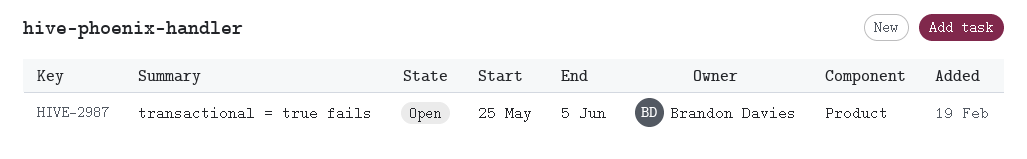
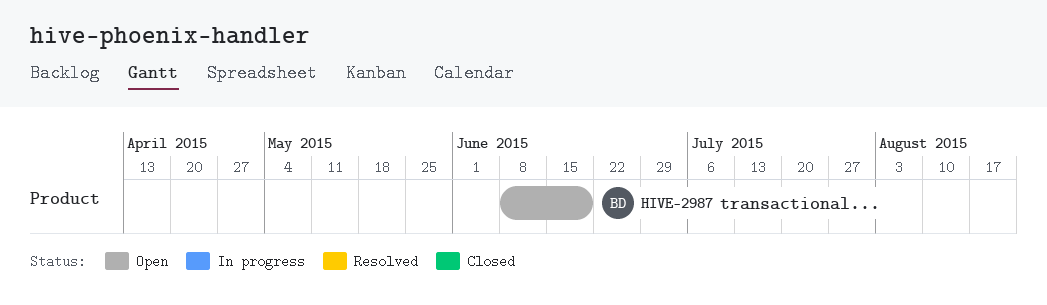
HIVE-2987, start: May 25 -> Jun 8
HIVE-2987, due: Jun 5 -> Jun 19

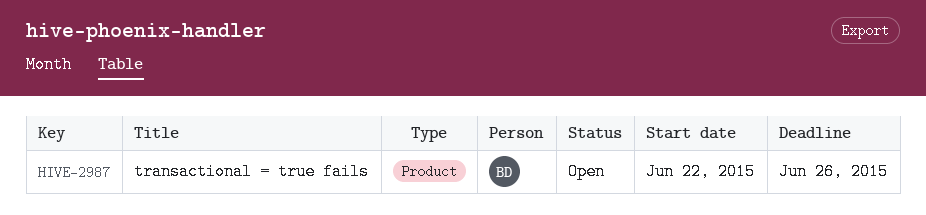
HIVE-2987, start: Jun 8 -> Jun 22
HIVE-2987, due: Jun 19 -> Jun 26

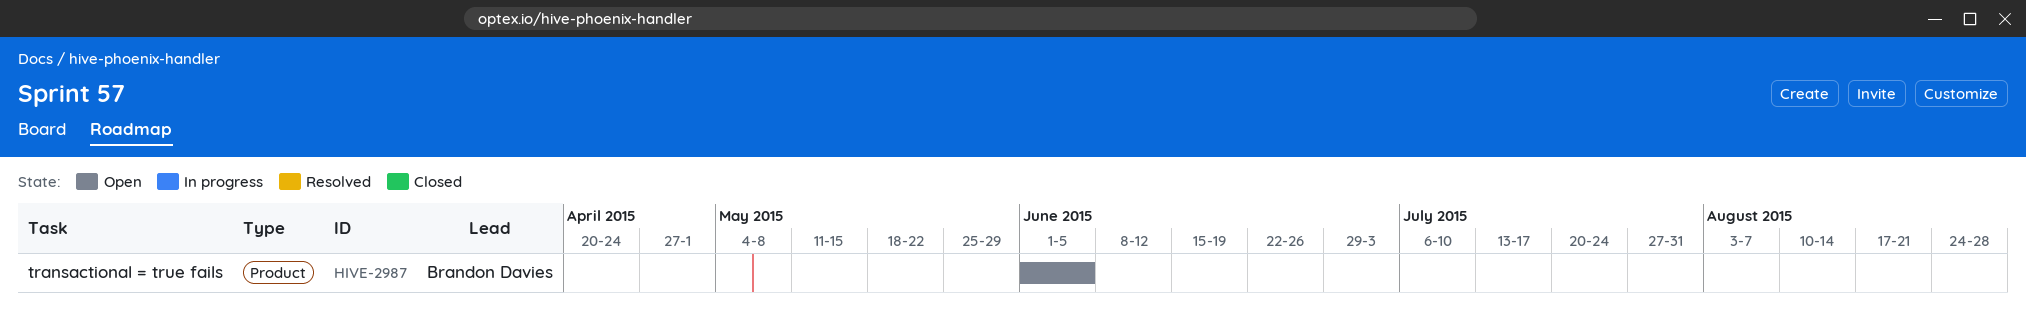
HIVE-2987, start: Jun 22 -> Jun 1
HIVE-2987, due: Jun 26 -> Jun 5

